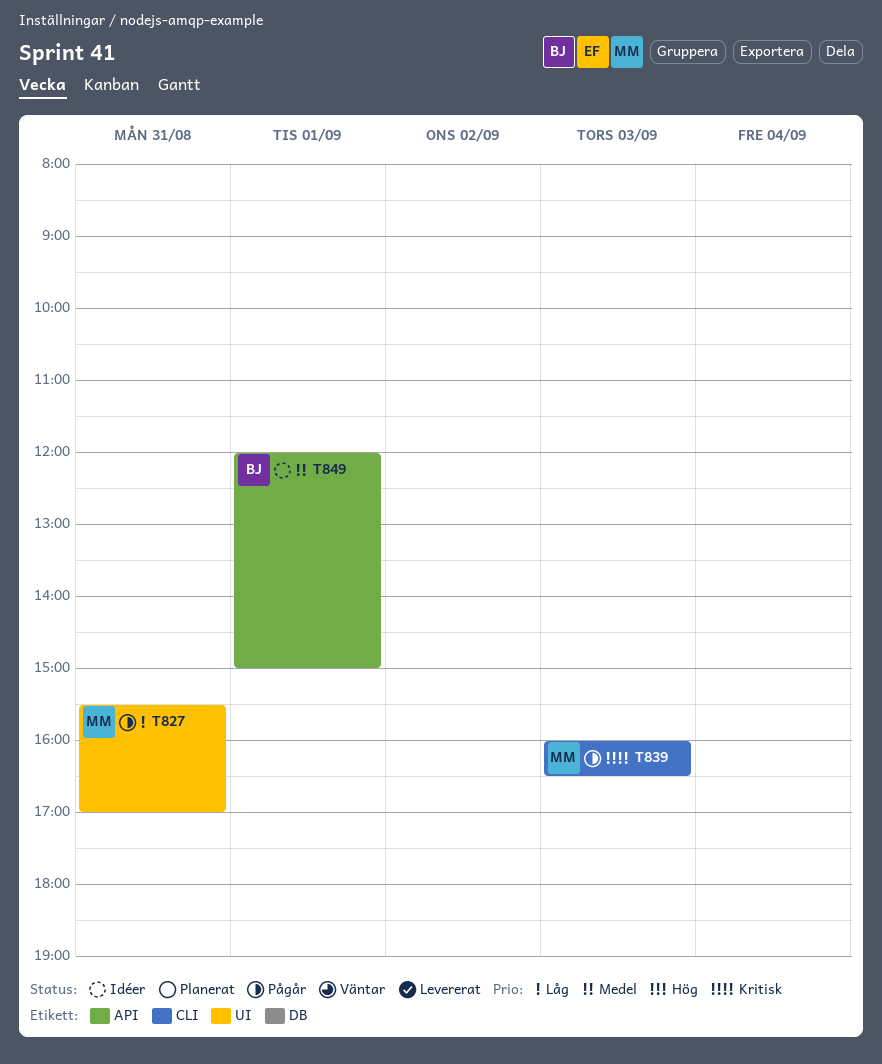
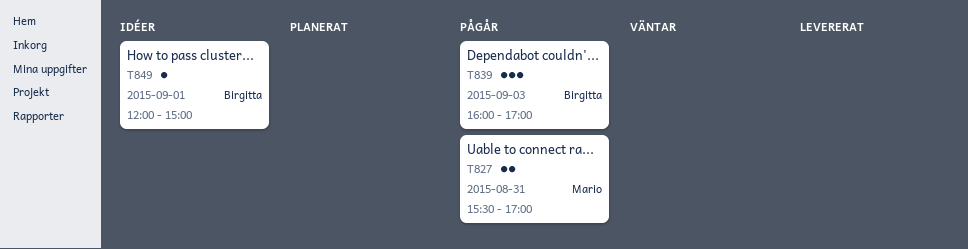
T839, owner: Mario -> Birgitta
T839, ends: 16:30 -> 17:00

